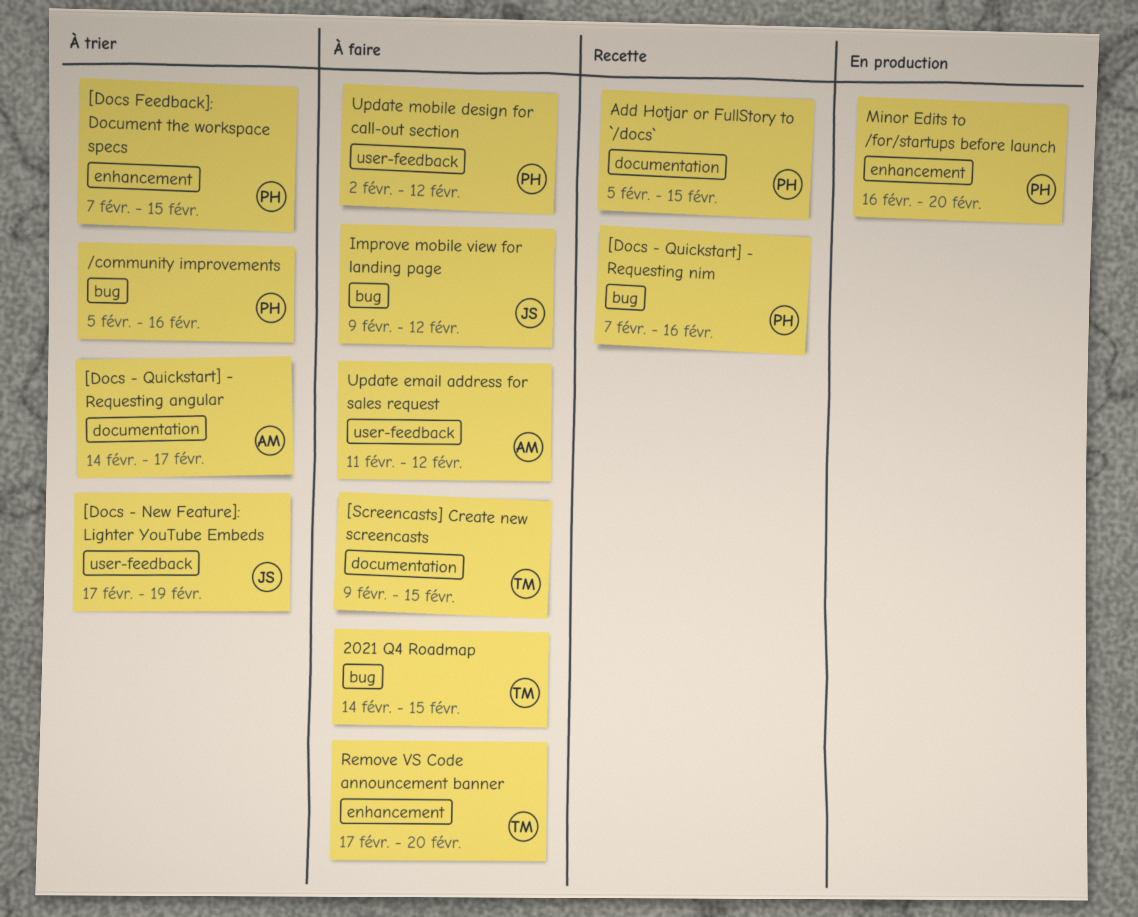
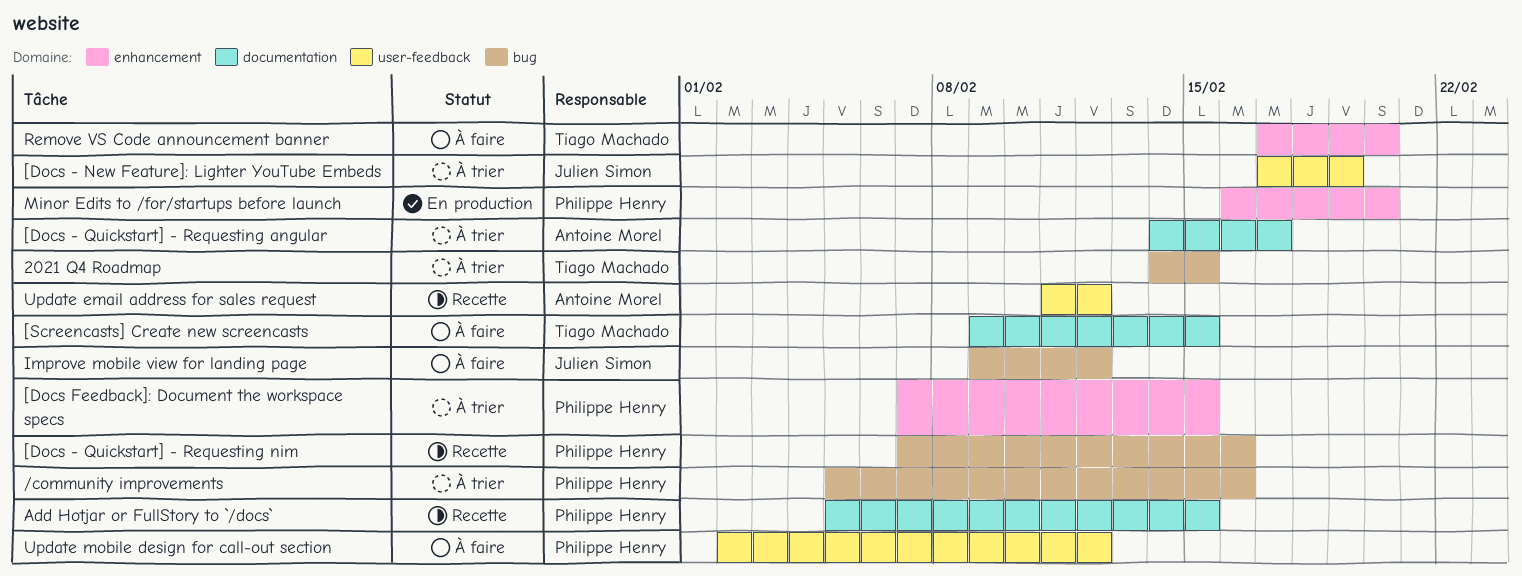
2021 Q4 Roadmap, status: À faire -> À trier
Update email address for sales request, status: À faire -> Recette

